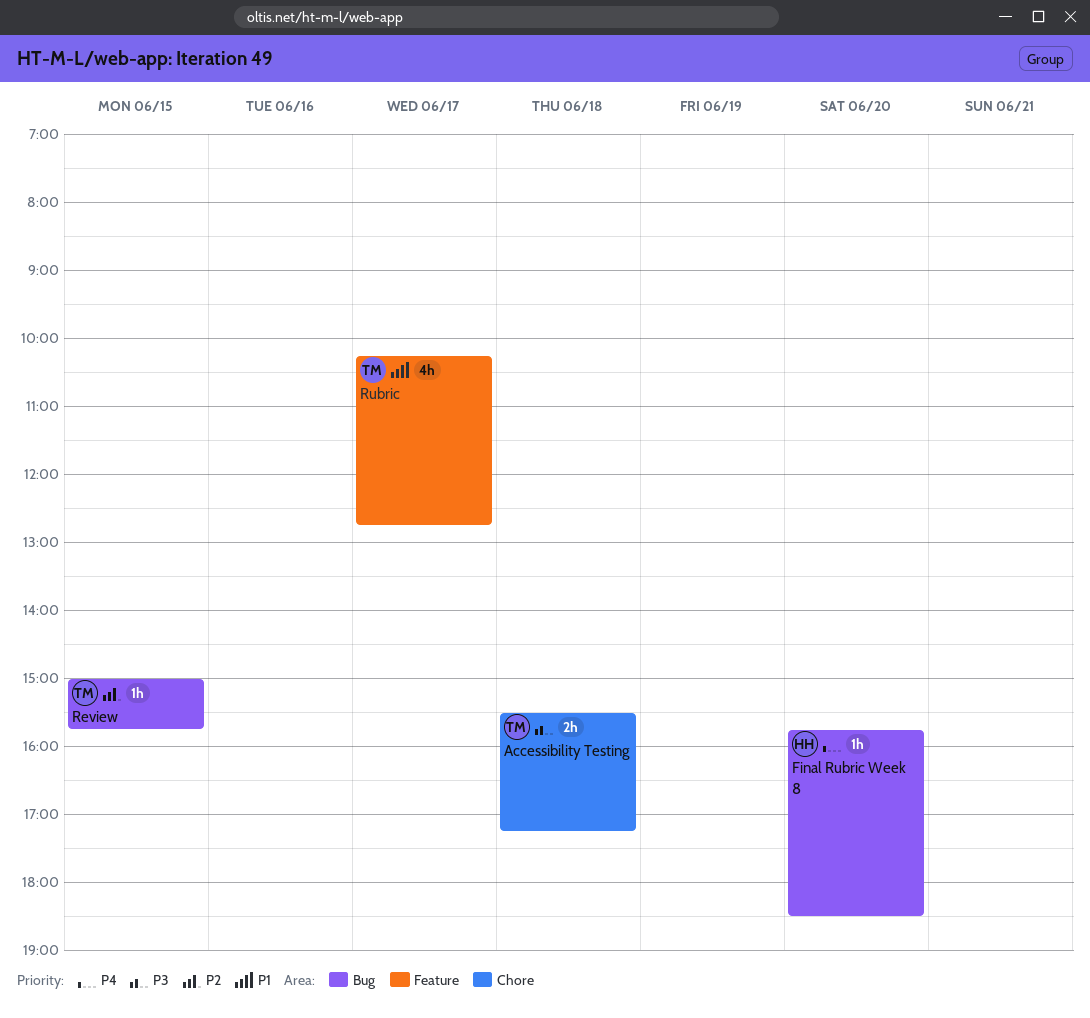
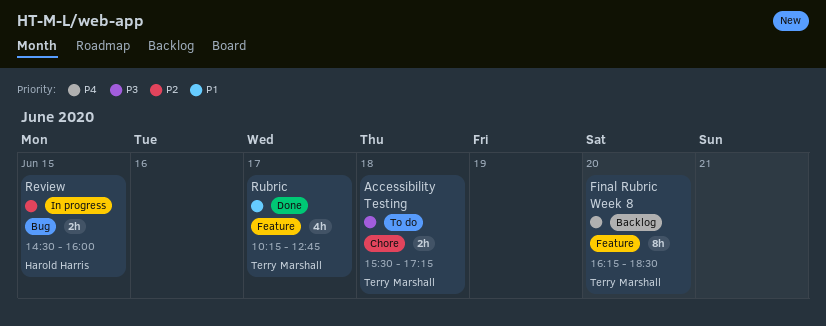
Final Rubric Week 8, owner: Harold Harris -> Terry Marshall
Final Rubric Week 8, label: Bug -> Feature
Final Rubric Week 8, estimate: 1h -> 8h
Final Rubric Week 8, begins: 15:45 -> 16:15
Review, owner: Terry Marshall -> Harold Harris
Review, estimate: 1h -> 2h
Review, begins: 15:00 -> 14:30
Review, ends: 15:45 -> 16:00

